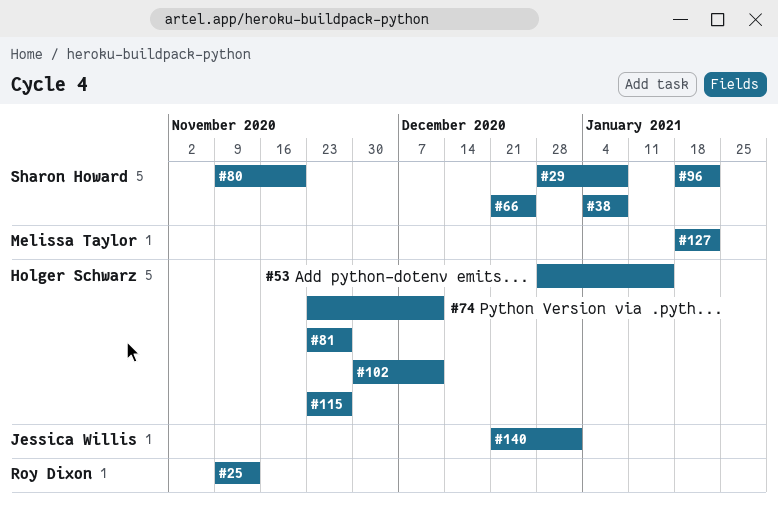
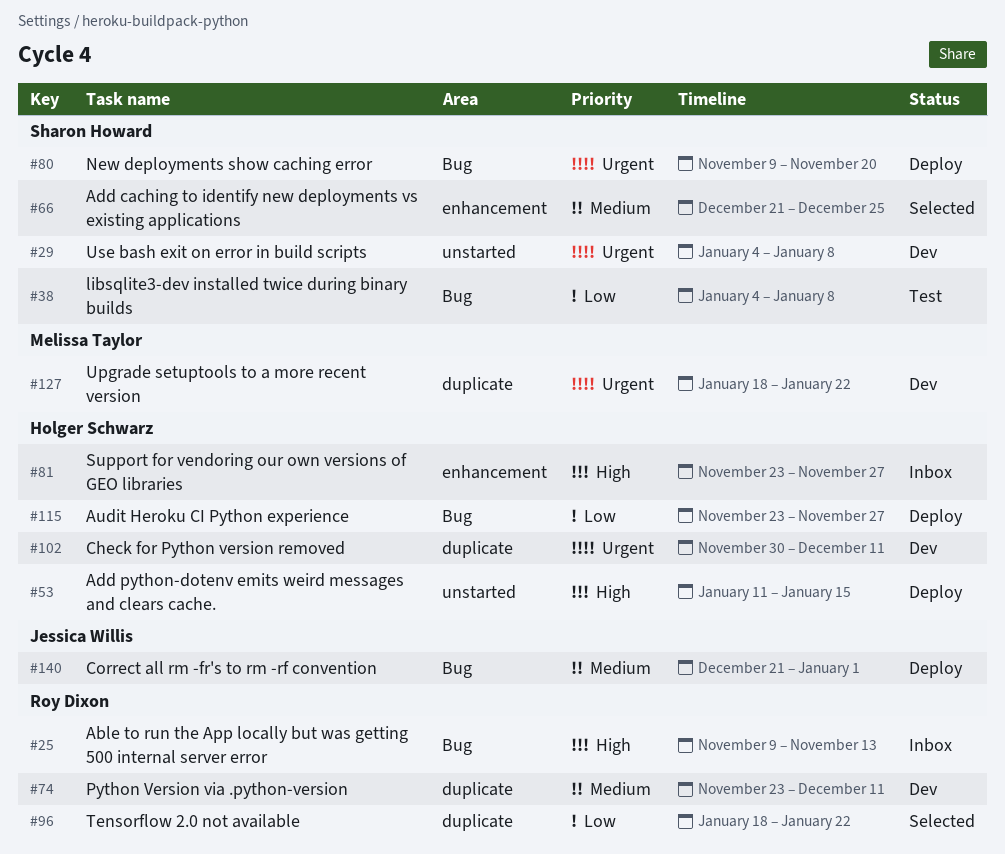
#29, start: Dec 28 -> Jan 4
#53, start: Dec 28 -> Jan 11
#74, owner: Holger Schwarz -> Roy Dixon
#96, owner: Sharon Howard -> Roy Dixon

